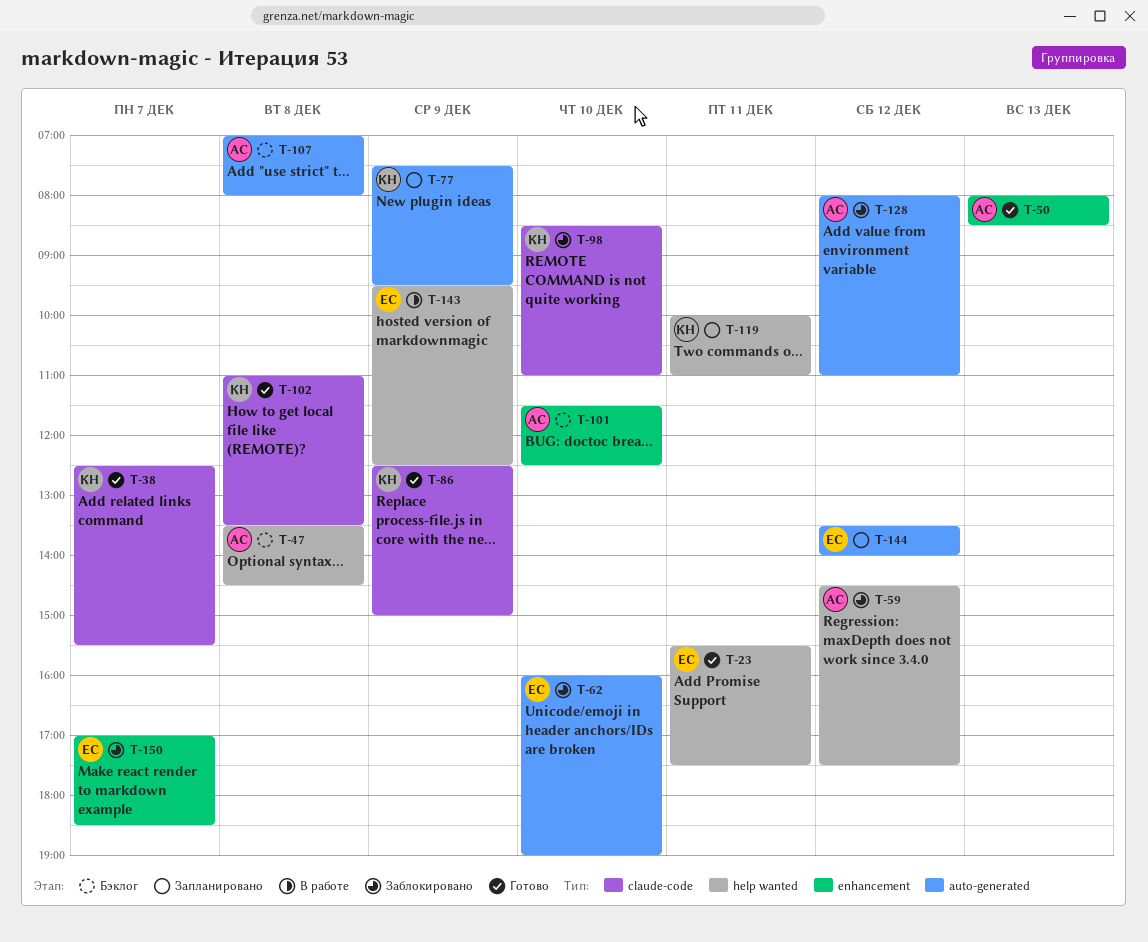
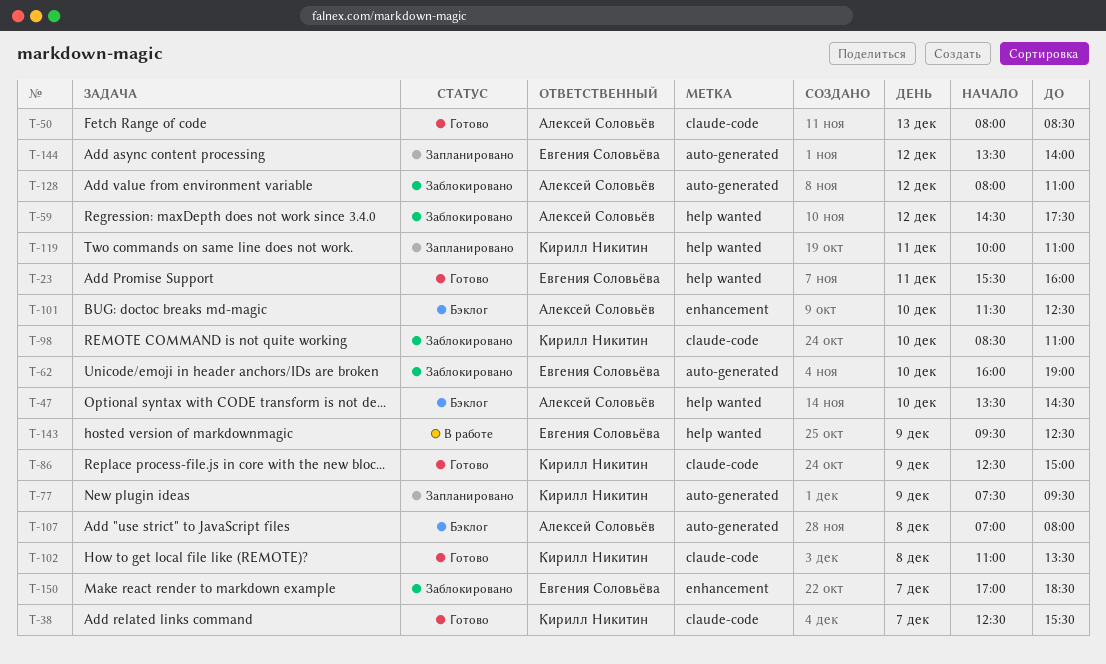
T-23, ends: 17:30 -> 16:00
T-47, day: Dec 8 -> Dec 10
T-50, label: enhancement -> claude-code

